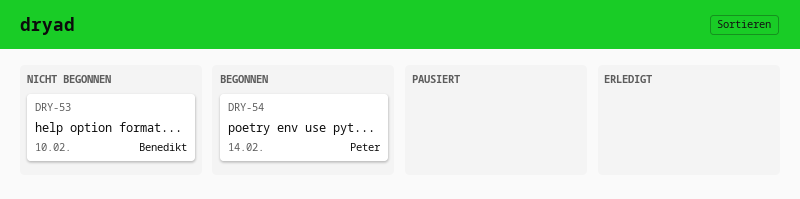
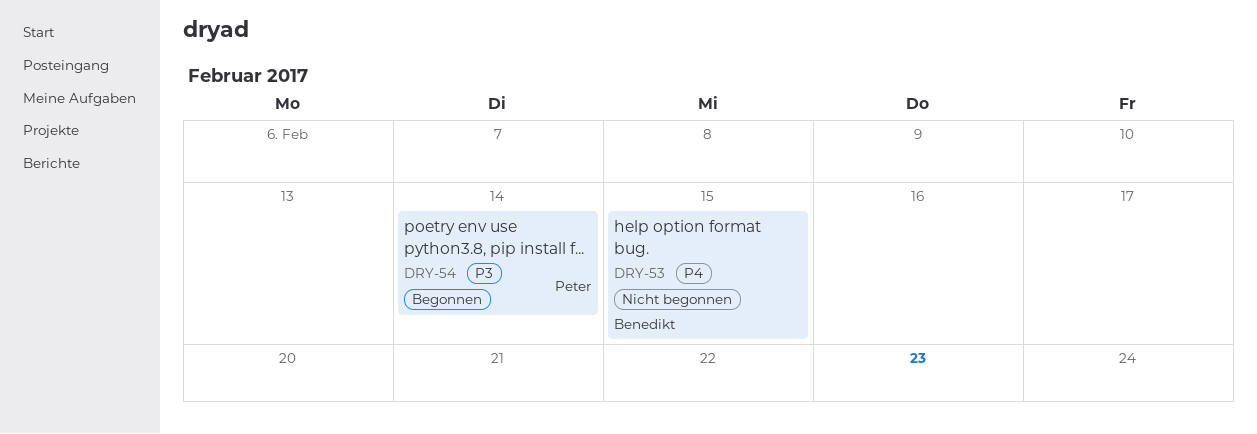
DRY-53, due: Feb 10 -> Feb 15

